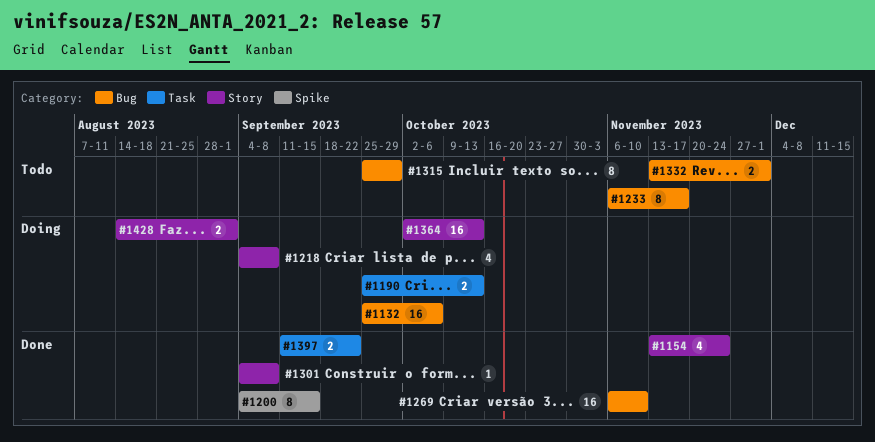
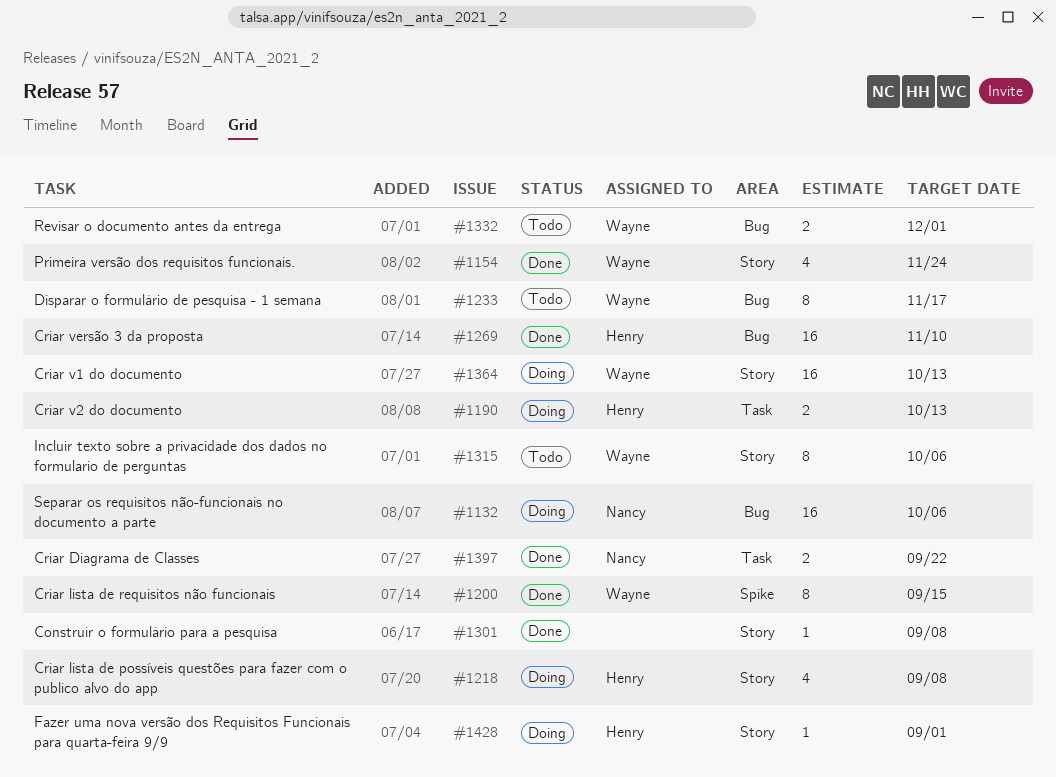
#1315, label: Bug -> Story
#1315, due: Sep 29 -> Oct 6
#1428, estimate: 2 -> 1

